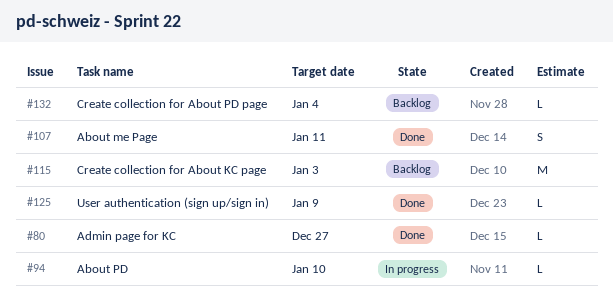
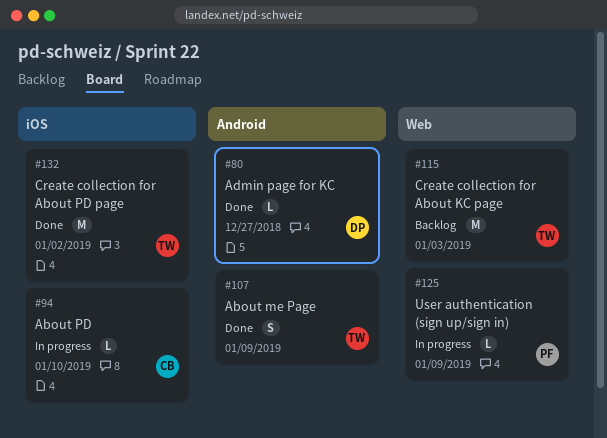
#107, due: Jan 11 -> Jan 9
#125, status: Done -> In progress
#132, status: Backlog -> Done
#132, estimate: L -> M
#132, due: Jan 4 -> Jan 2

